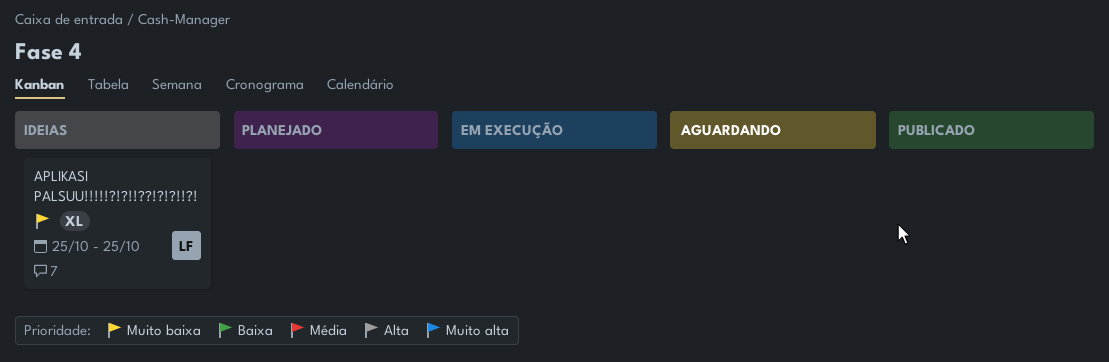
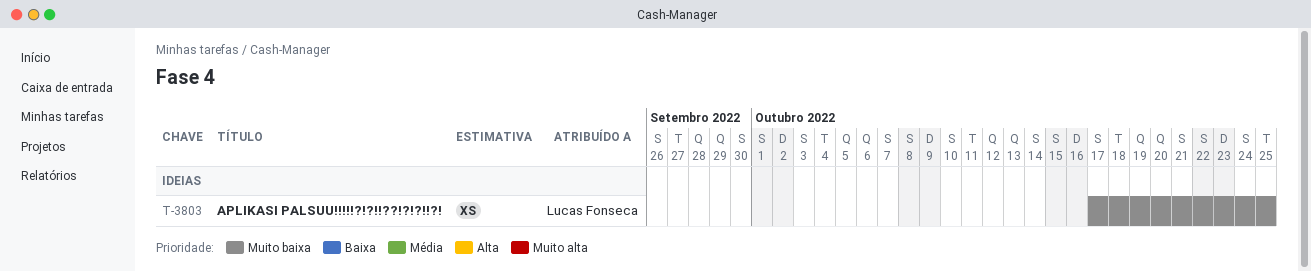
APLIKASI PALSUU!!!!!?!?!!??!?!?!!?!, estimate: XL -> XS
APLIKASI PALSUU!!!!!?!?!!??!?!?!!?!, start: Oct 25 -> Oct 17

